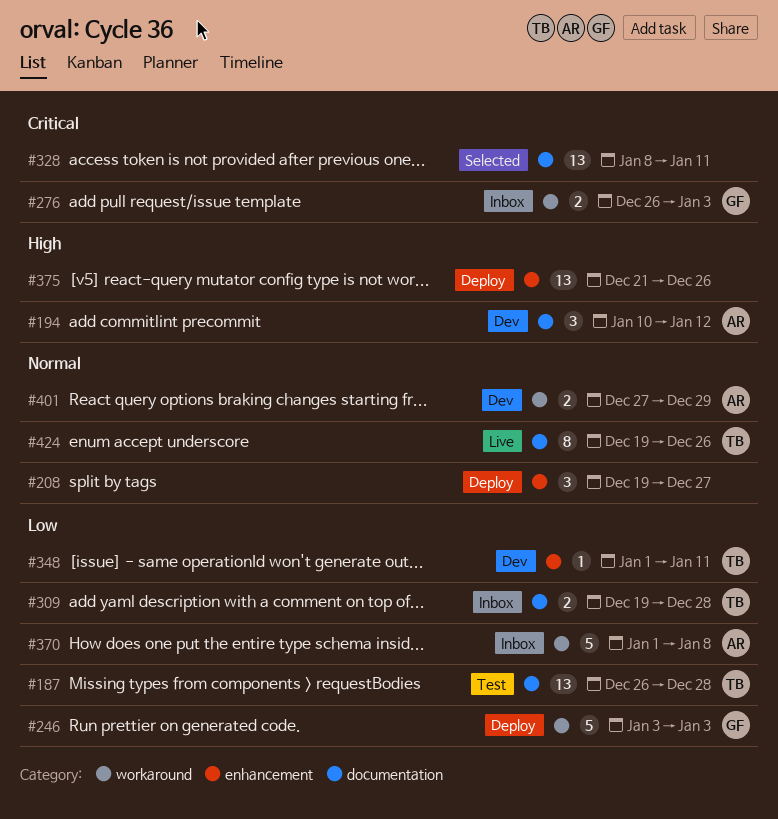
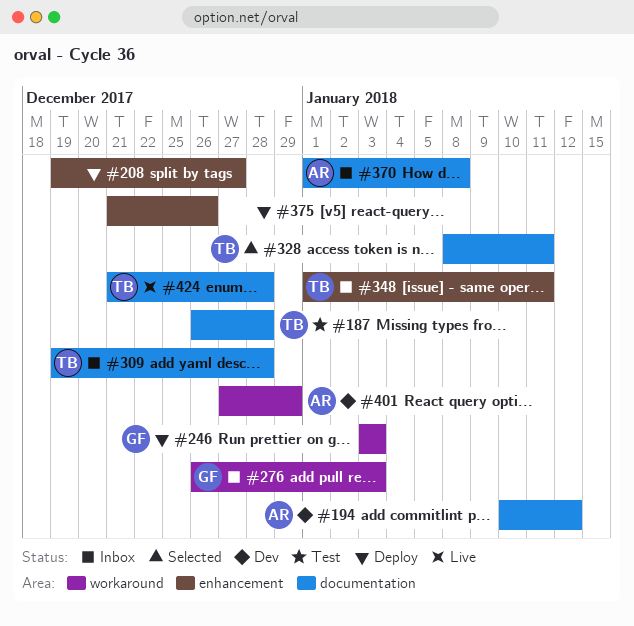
#328, owner: none -> TB
#348, status: Dev -> Inbox
#370, label: workaround -> documentation
#424, start: Dec 19 -> Dec 21
#424, due: Dec 26 -> Dec 28

